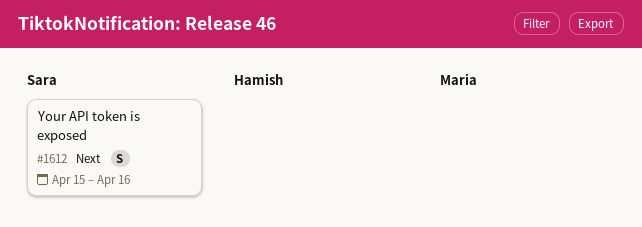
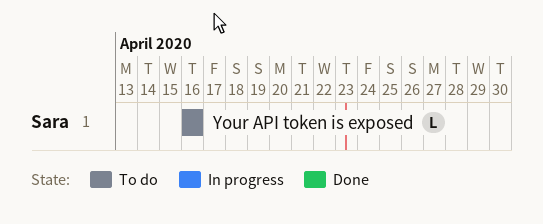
Your API token is exposed, estimate: S -> L
Your API token is exposed, start: Apr 15 -> Apr 16

